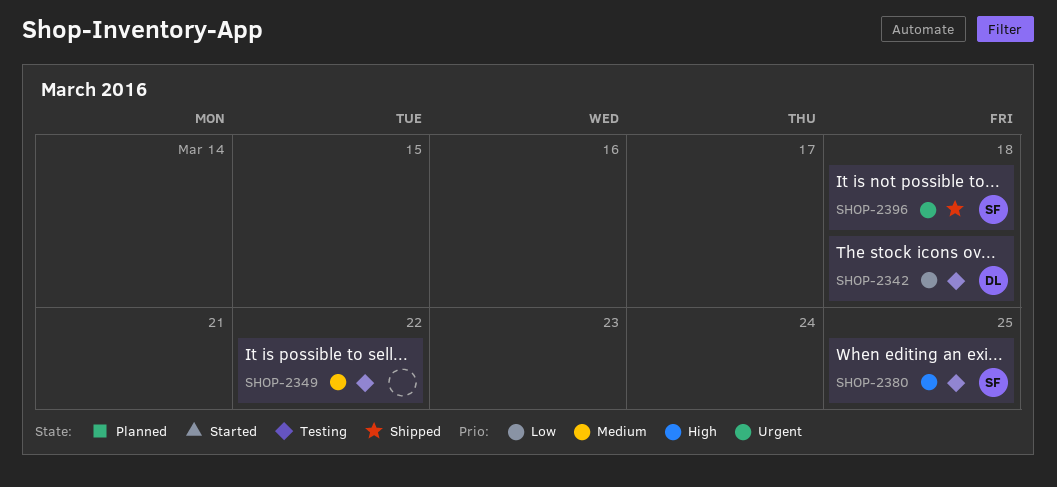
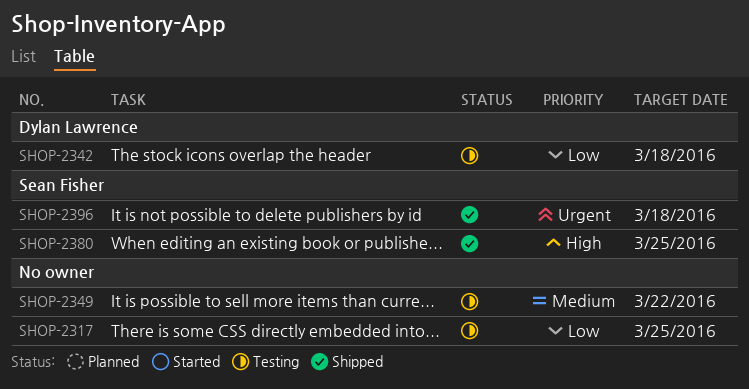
SHOP-2317: none -> present
SHOP-2380, status: Testing -> Shipped

